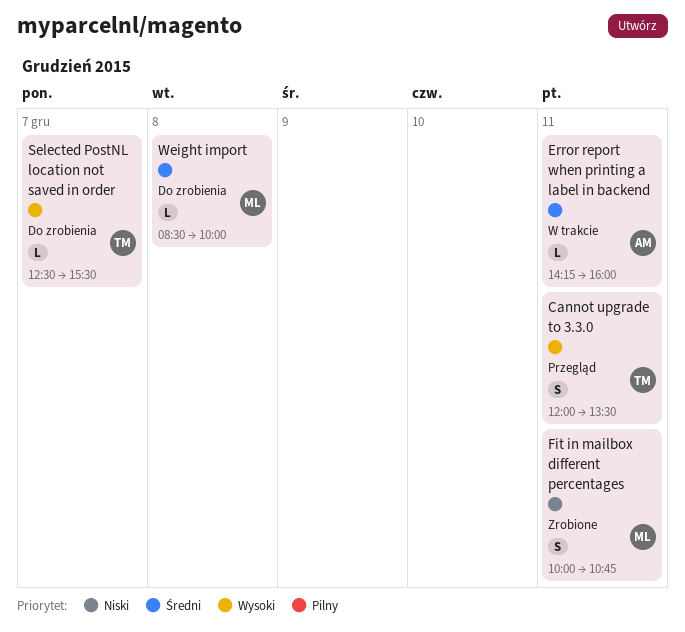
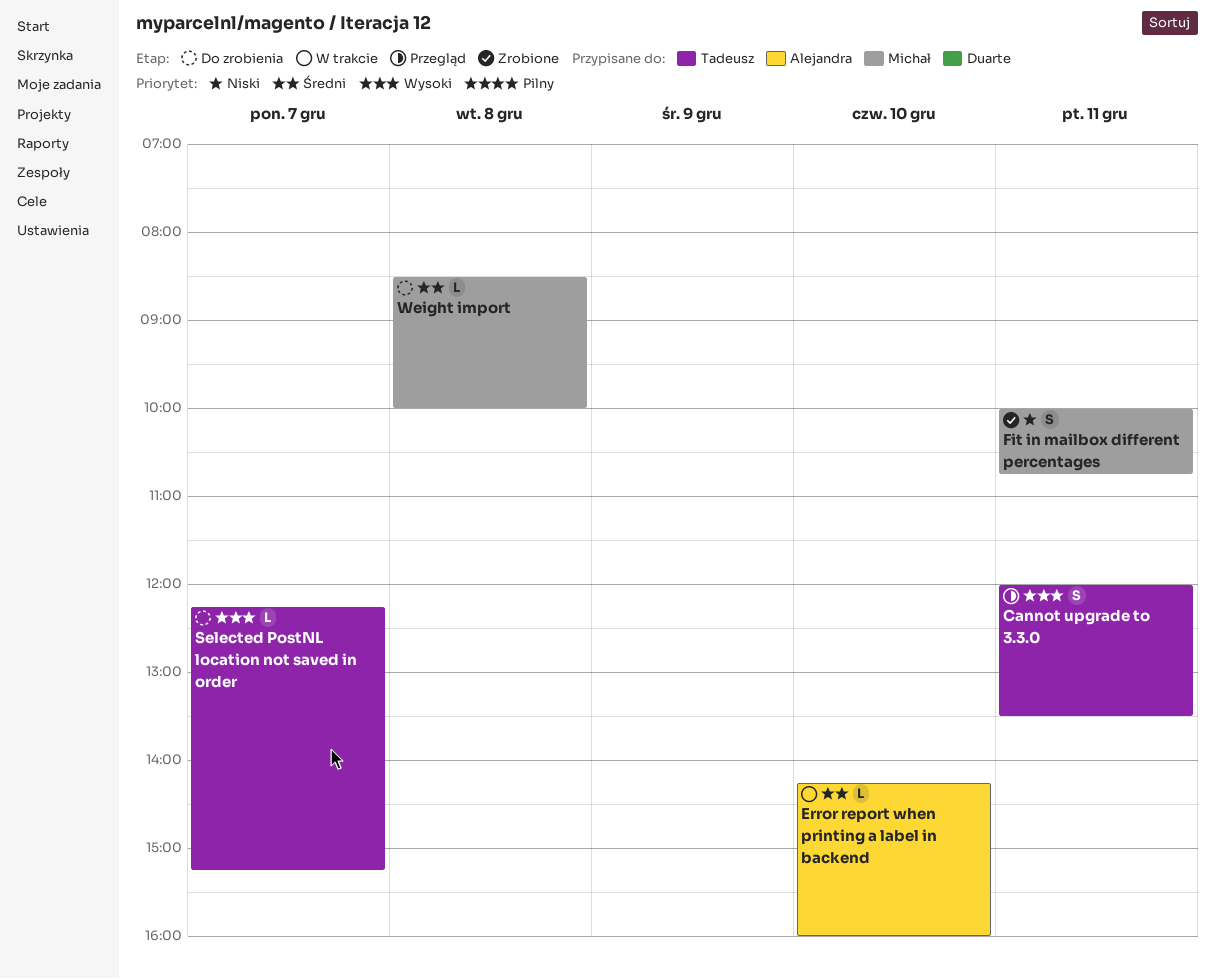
Error report when printing a label in backend, day: Dec 11 -> Dec 10
Selected PostNL location not saved in order, begins: 12:30 -> 12:15
Selected PostNL location not saved in order, ends: 15:30 -> 15:15

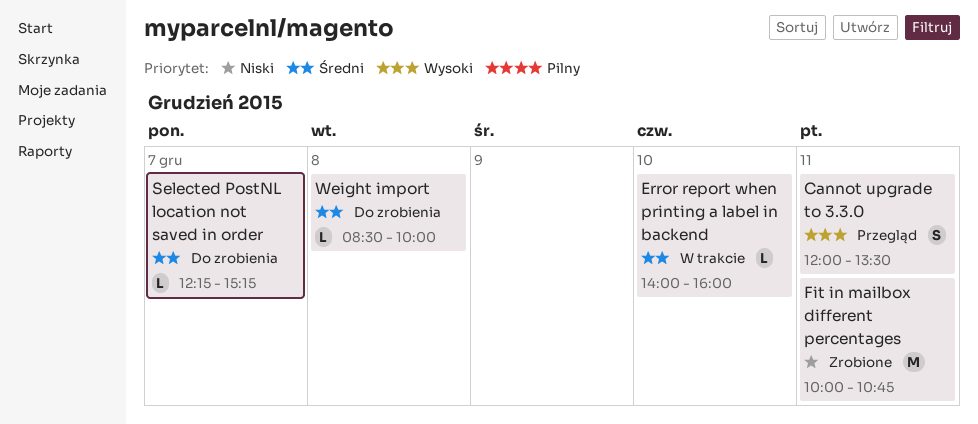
Error report when printing a label in backend, begins: 14:15 -> 14:00
Fit in mailbox different percentages, estimate: S -> M
Selected PostNL location not saved in order, priority: Wysoki -> Średni

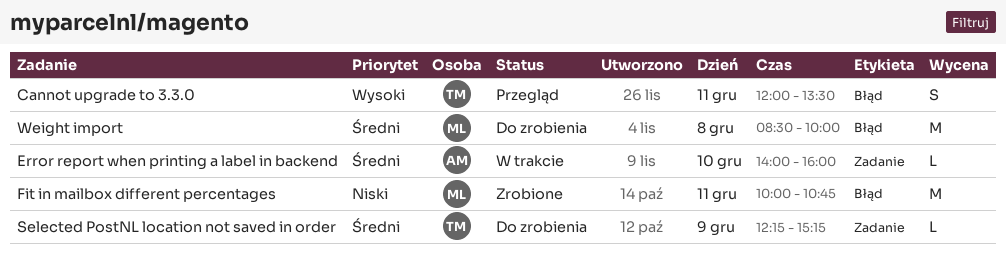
Selected PostNL location not saved in order, day: Dec 7 -> Dec 9
Weight import, estimate: L -> M

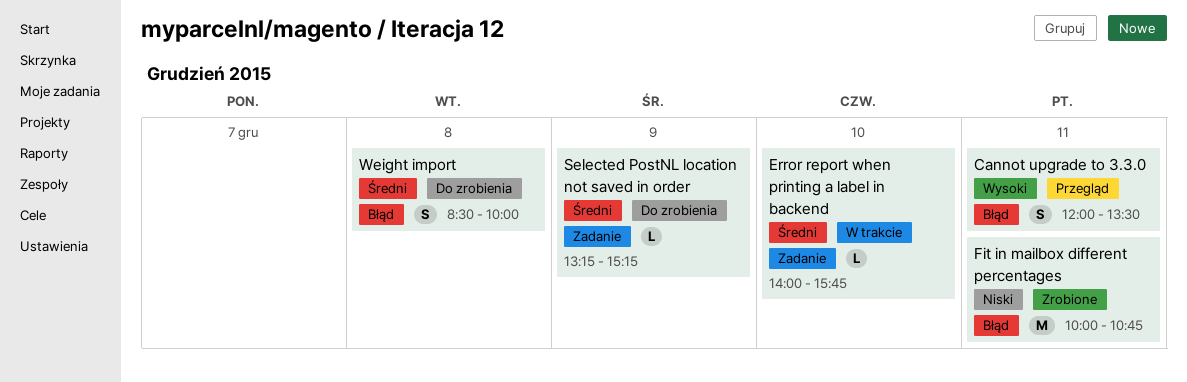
Error report when printing a label in backend, ends: 16:00 -> 15:45
Selected PostNL location not saved in order, begins: 12:15 -> 13:15
Weight import, estimate: M -> S

